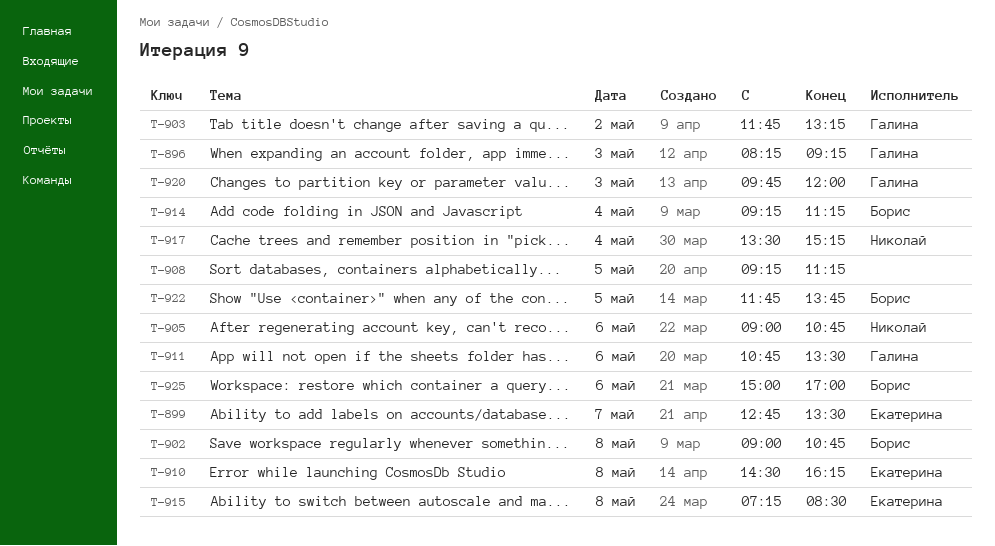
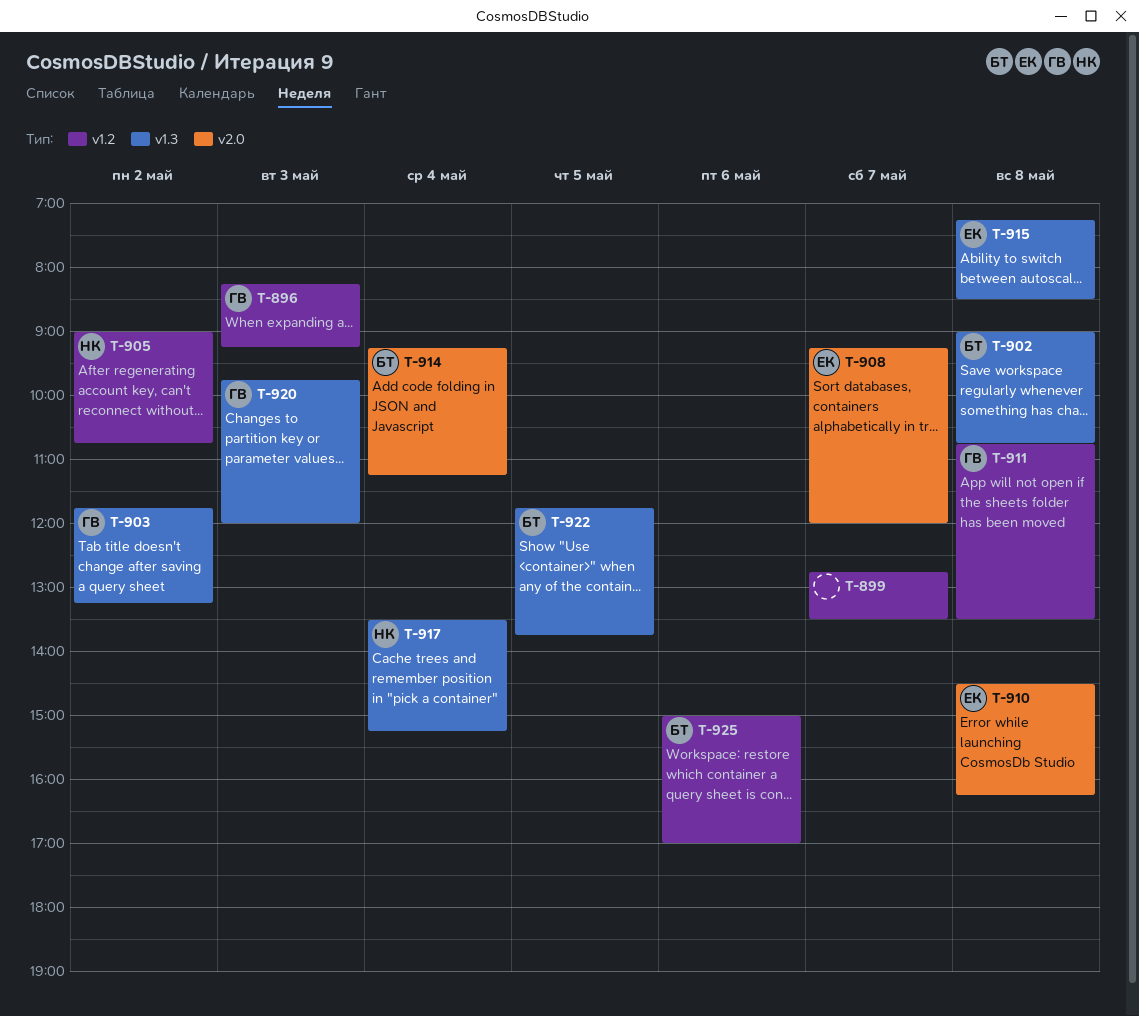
T-899, owner: Екатерина -> none
T-905, day: May 6 -> May 2
T-908, owner: none -> Екатерина
T-908, day: May 5 -> May 7
T-908, ends: 11:15 -> 12:00
T-911, day: May 6 -> May 8

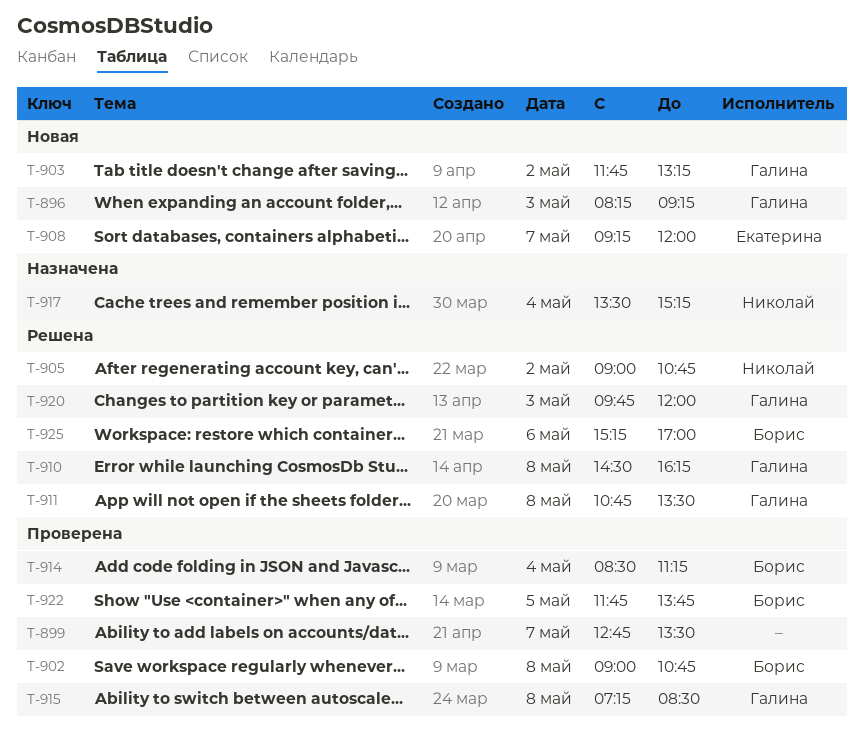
T-910, owner: Екатерина -> Галина
T-914, begins: 09:15 -> 08:30
T-915, owner: Екатерина -> Галина
T-925, begins: 15:00 -> 15:15

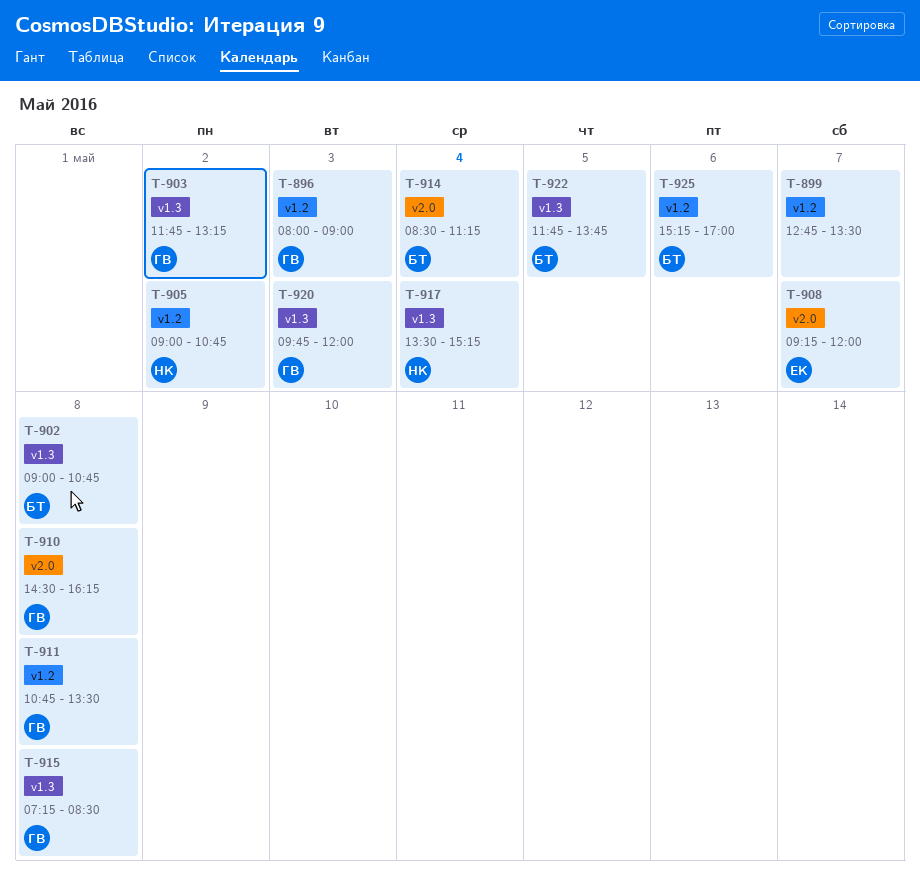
T-896, begins: 08:15 -> 08:00
T-896, ends: 09:15 -> 09:00

